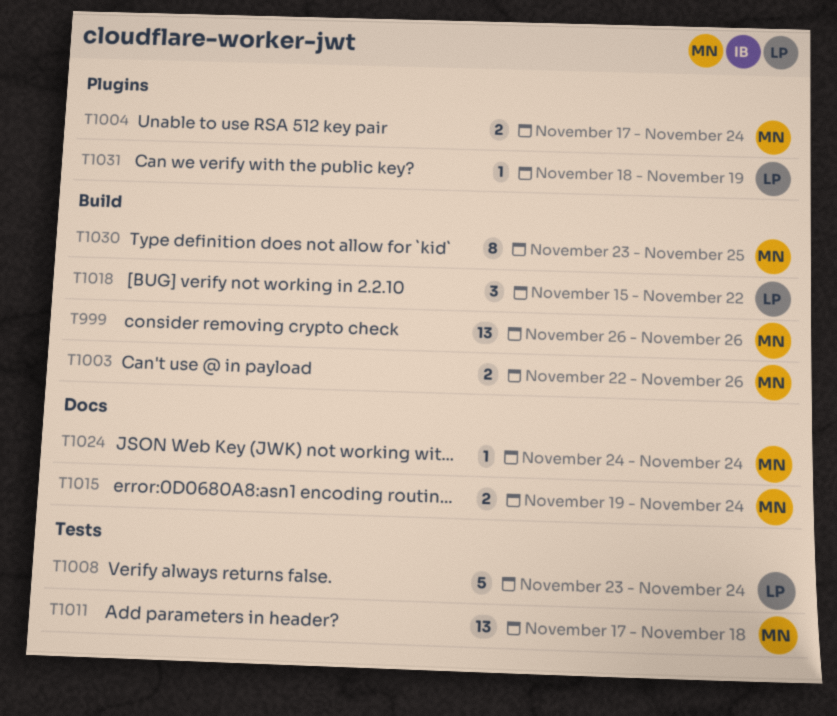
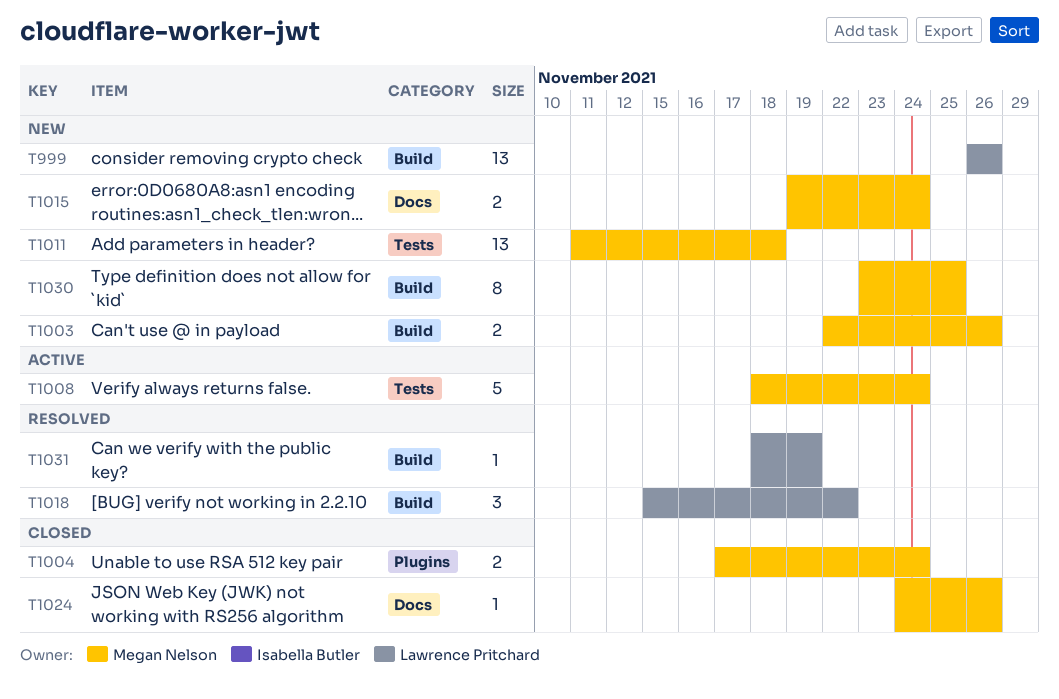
T999, owner: Megan Nelson -> Lawrence Pritchard
T1008, owner: Lawrence Pritchard -> Megan Nelson
T1008, start: Nov 23 -> Nov 18
T1011, start: Nov 17 -> Nov 11
T1024, due: Nov 24 -> Nov 26
T1031, label: Plugins -> Build

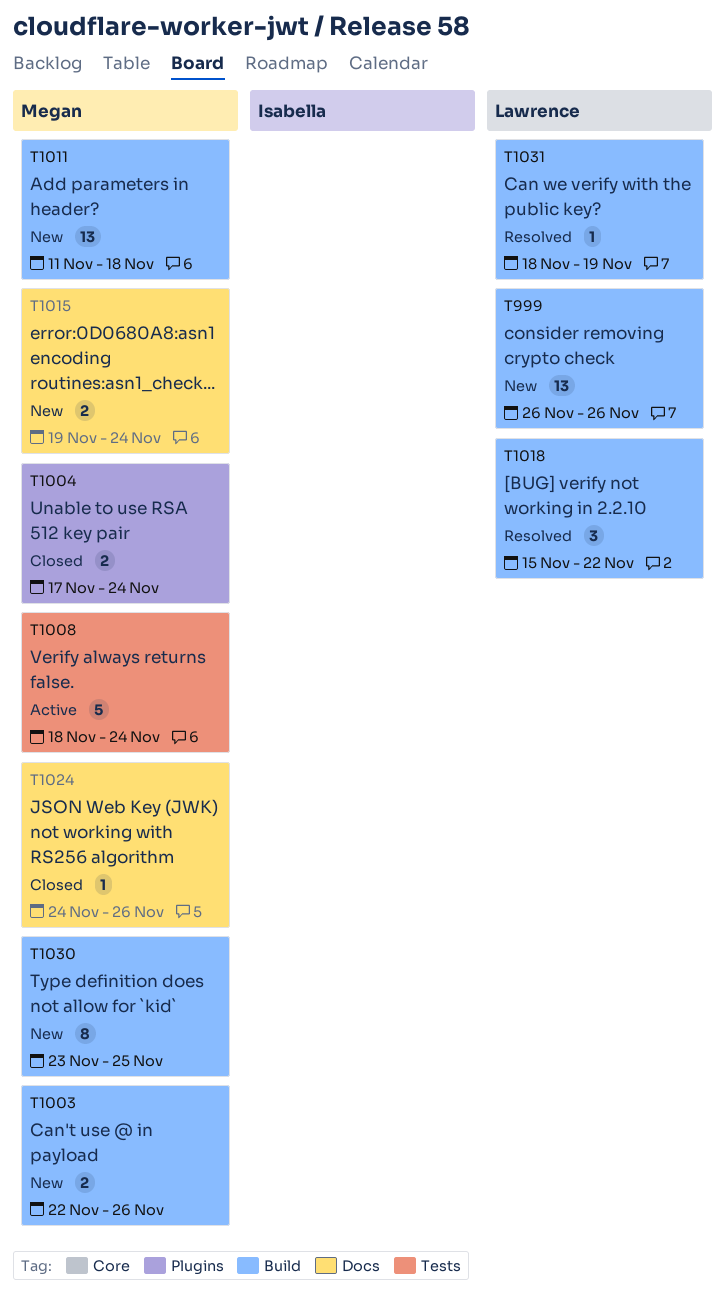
T1011, label: Tests -> Build

